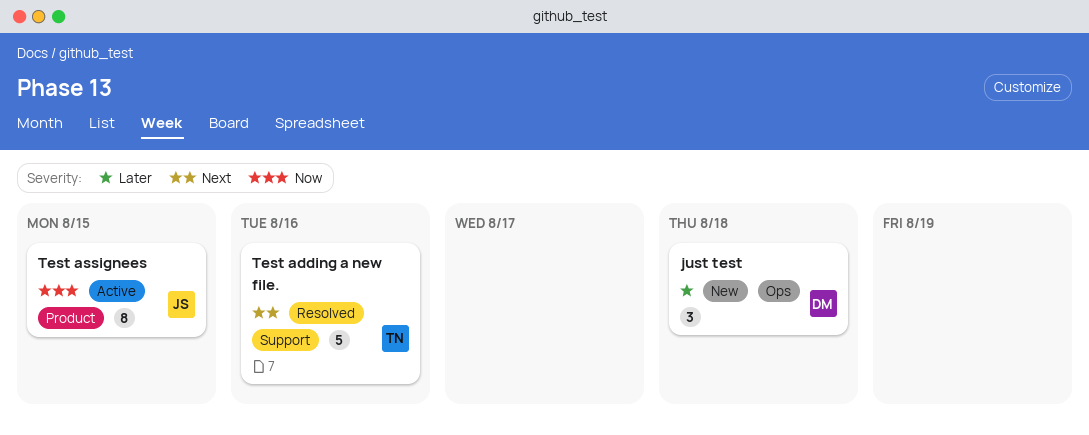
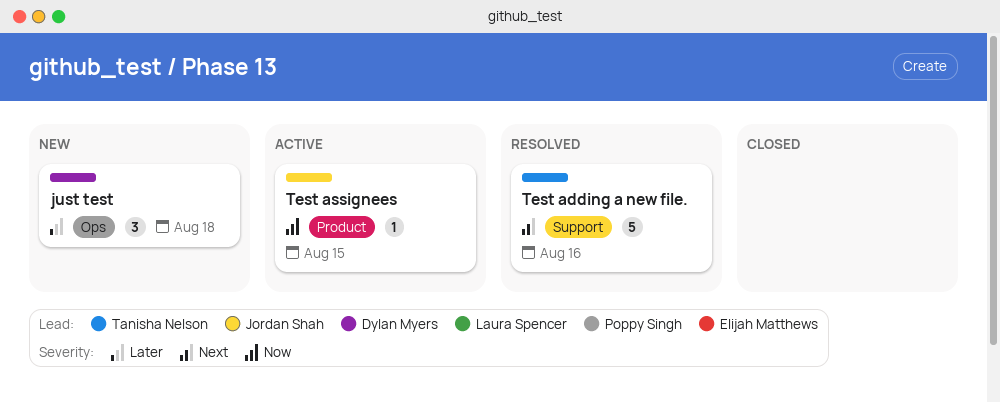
Test assignees, estimate: 8 -> 1

